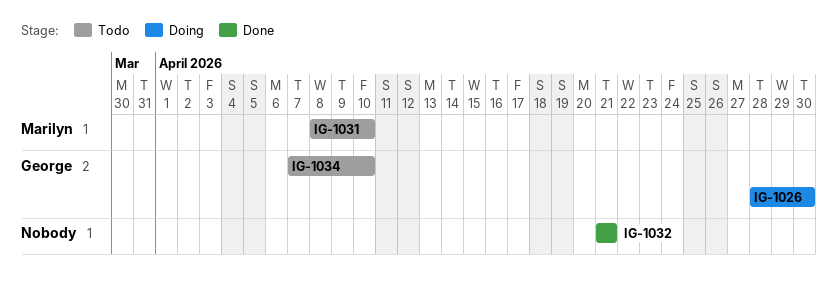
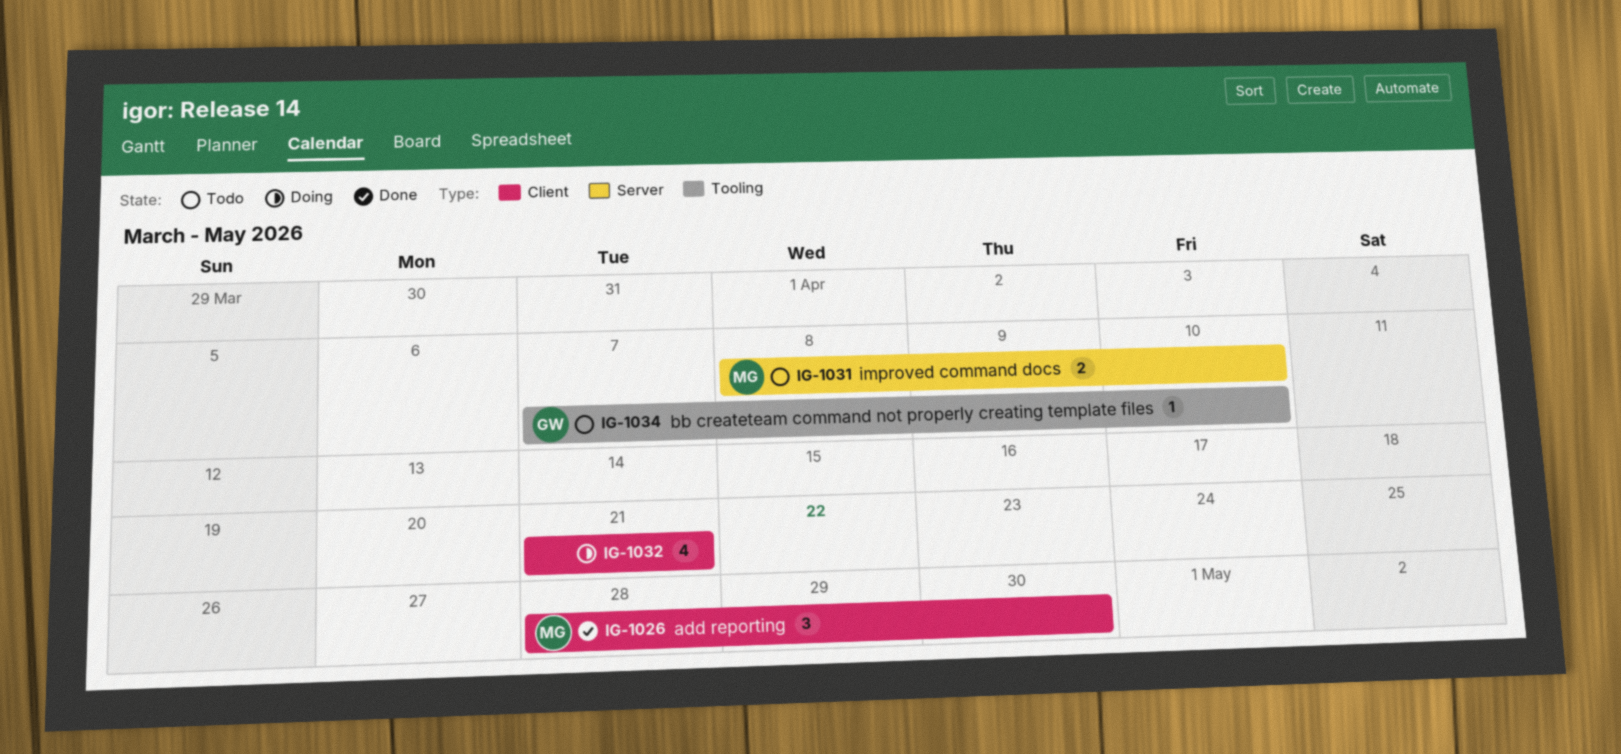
IG-1026, status: Doing -> Done
IG-1026, owner: George -> Marilyn
IG-1032, status: Done -> Doing

